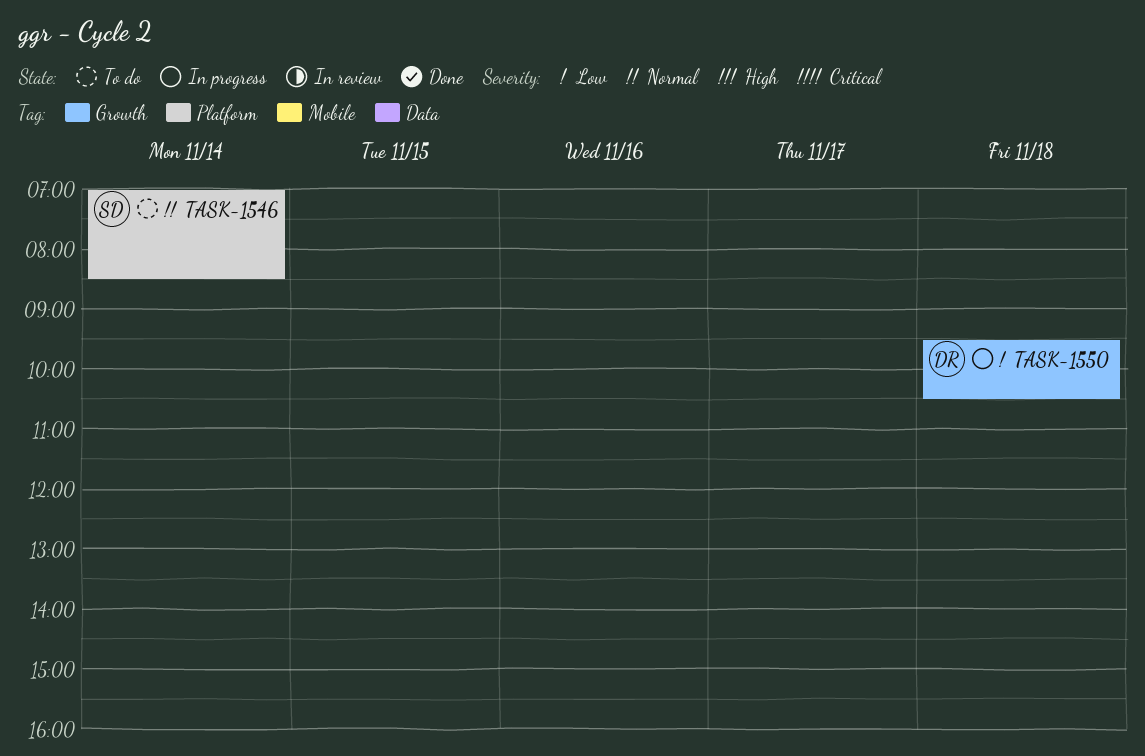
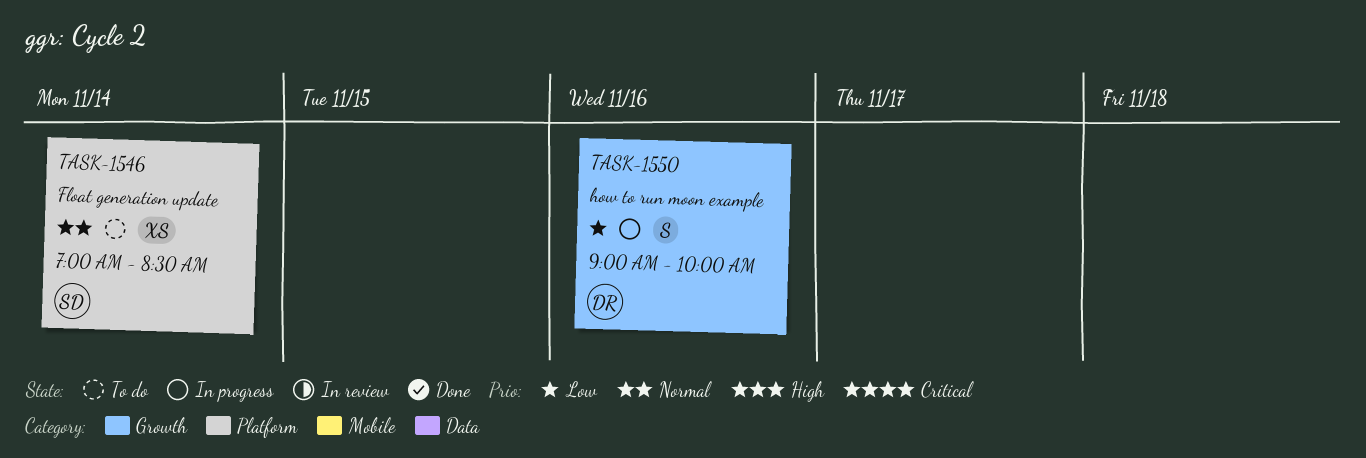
TASK-1550, day: Nov 18 -> Nov 16
TASK-1550, begins: 09:30 -> 09:00
TASK-1550, ends: 10:30 -> 10:00

